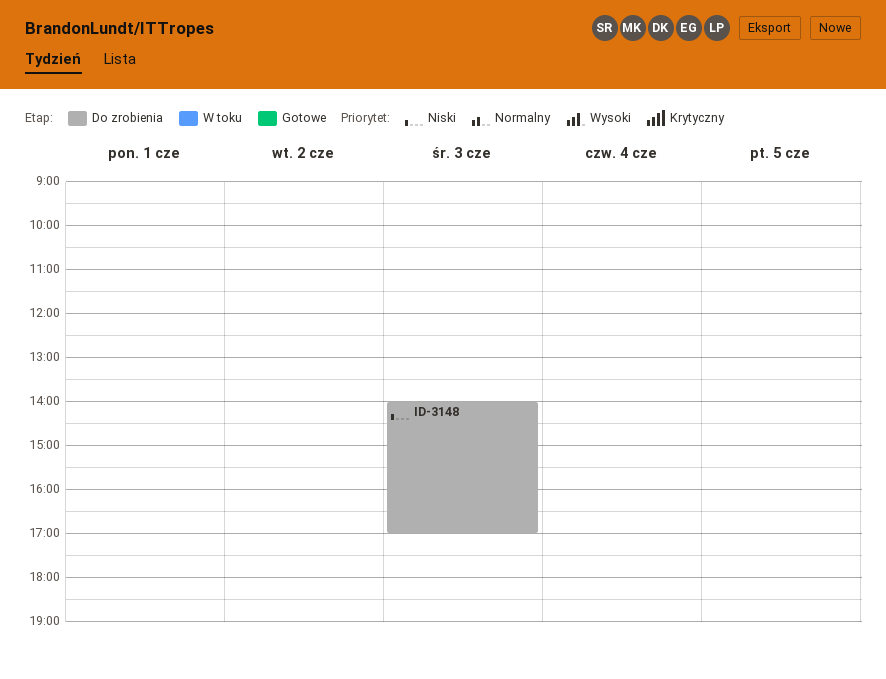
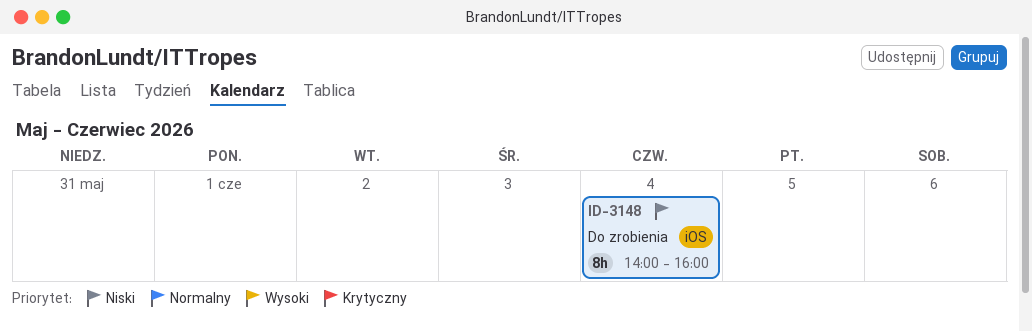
ID-3148, day: Jun 3 -> Jun 4
ID-3148, ends: 17:00 -> 16:00

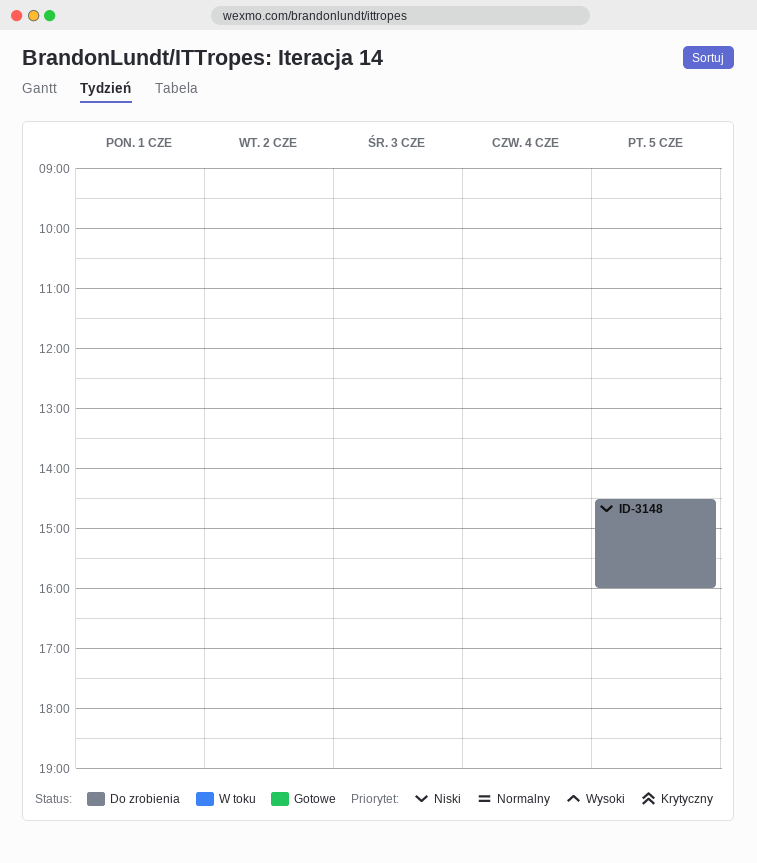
ID-3148, day: Jun 4 -> Jun 5
ID-3148, begins: 14:00 -> 14:30

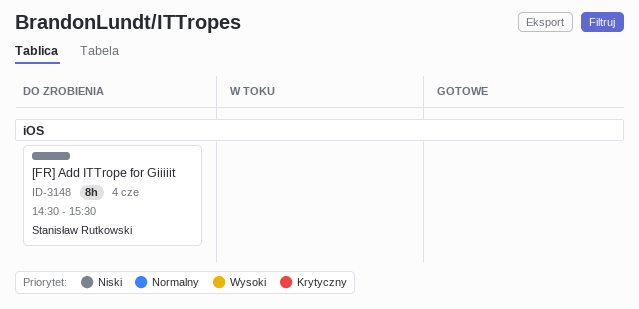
ID-3148, day: Jun 5 -> Jun 4
ID-3148, ends: 16:00 -> 15:30

